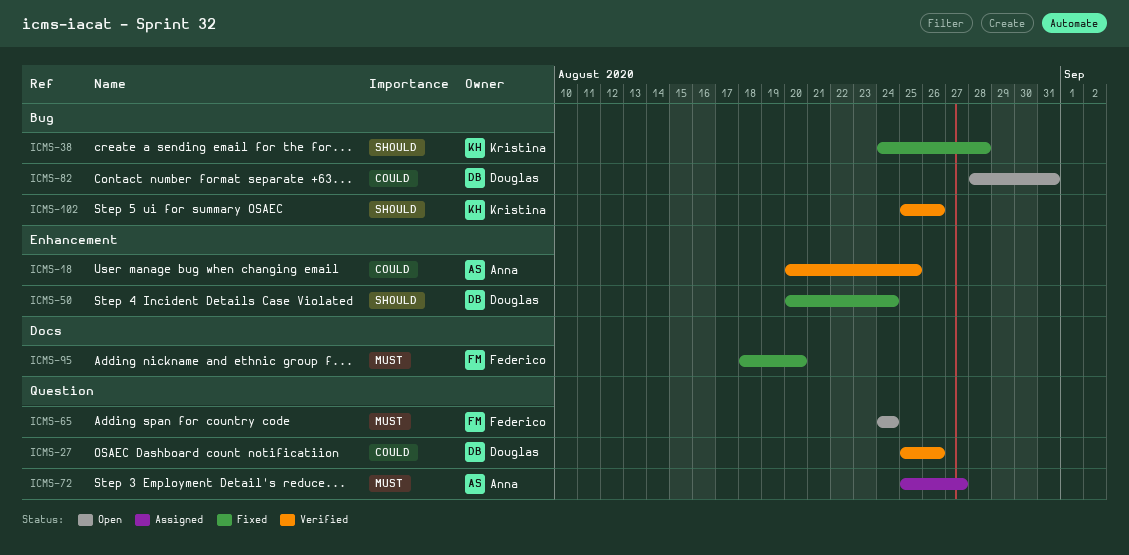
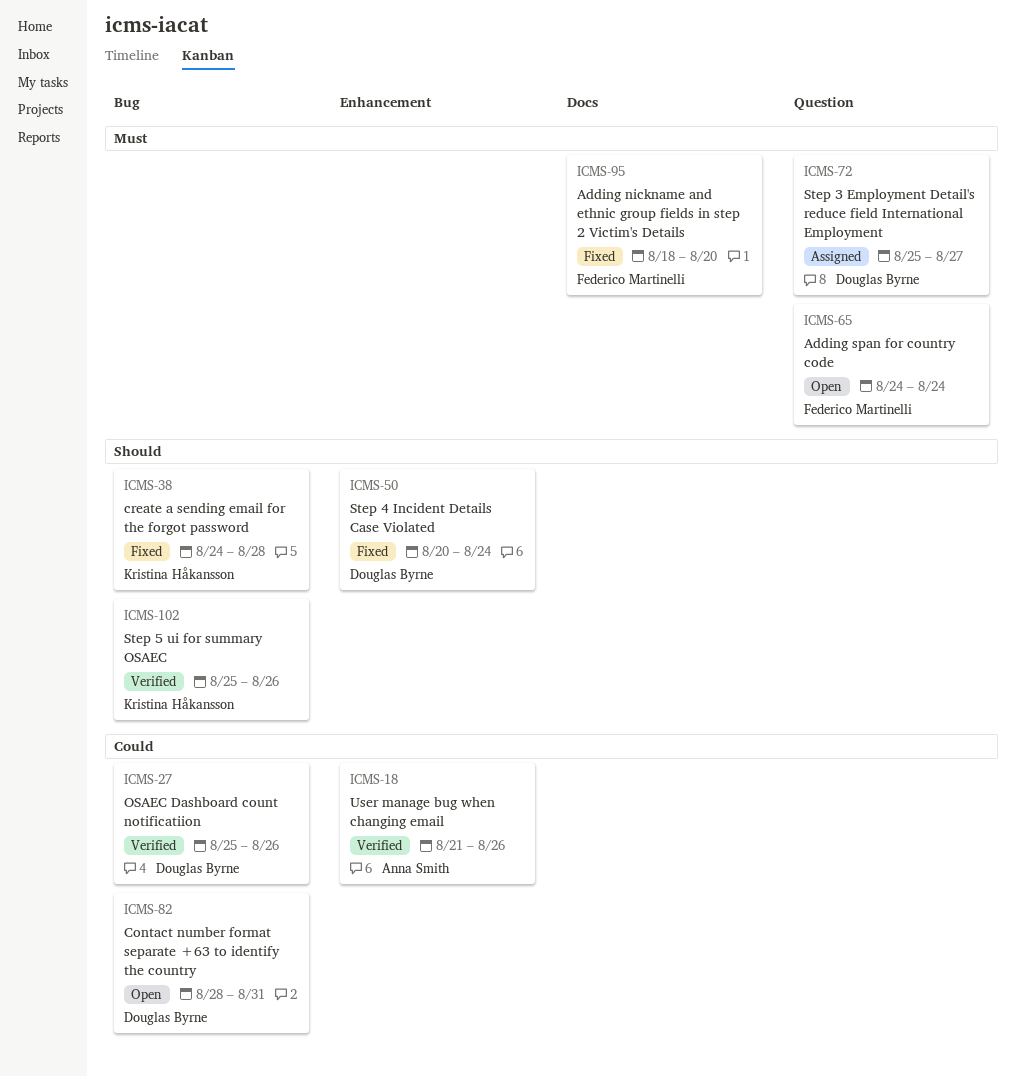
ICMS-18, start: Aug 20 -> Aug 21
ICMS-18, due: Aug 25 -> Aug 26
ICMS-27, label: Question -> Bug
ICMS-72, owner: Anna Smith -> Douglas Byrne

